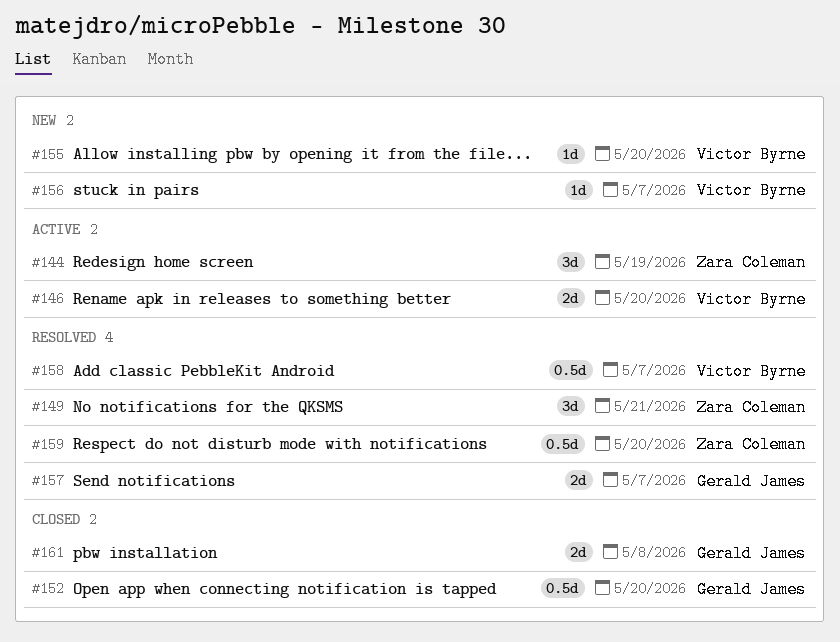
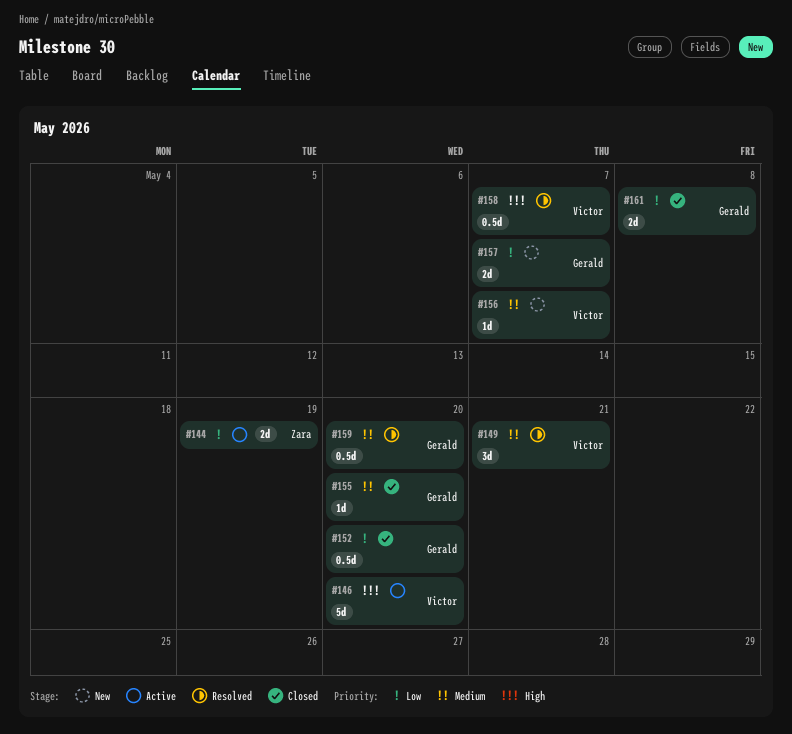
#144, estimate: 3d -> 2d
#146, estimate: 2d -> 5d
#149, owner: Zara Coleman -> Victor Byrne
#155, status: New -> Closed
#155, owner: Victor Byrne -> Gerald James
#157, status: Resolved -> New
#159, owner: Zara Coleman -> Gerald James

